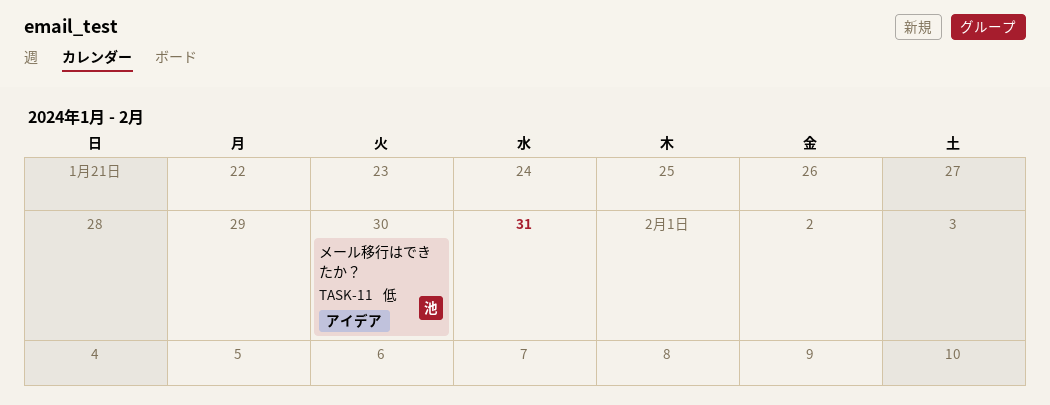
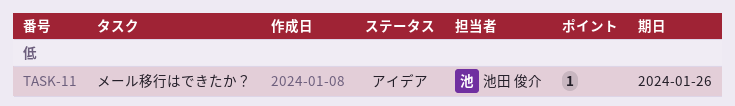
TASK-11, due: Jan 30 -> Jan 26

